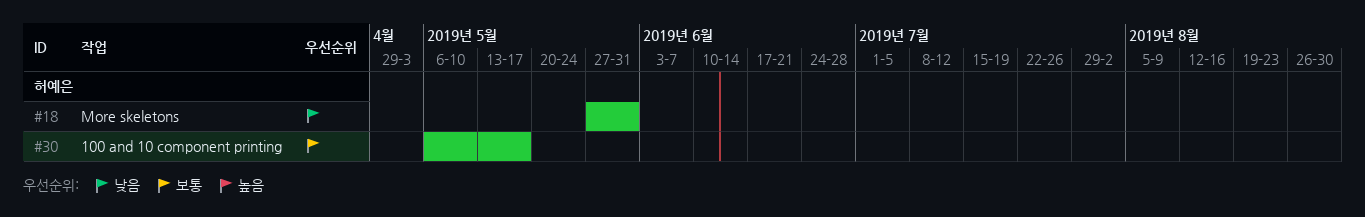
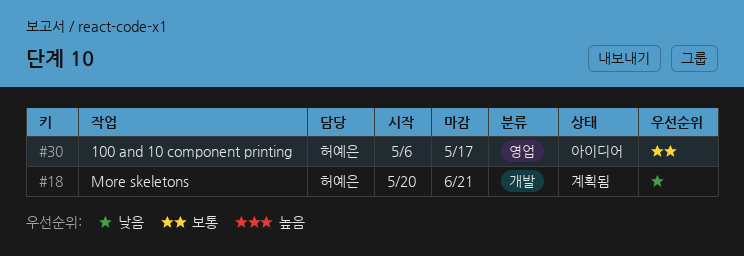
#18, start: May 27 -> May 20
#18, due: May 31 -> Jun 21

